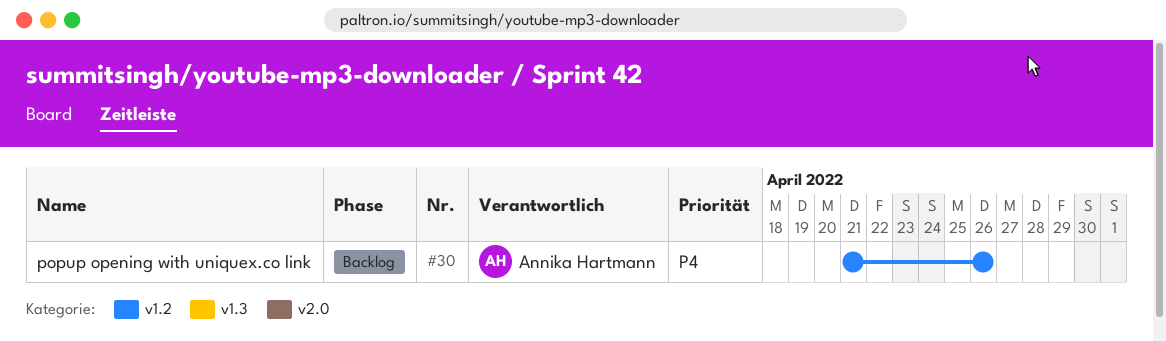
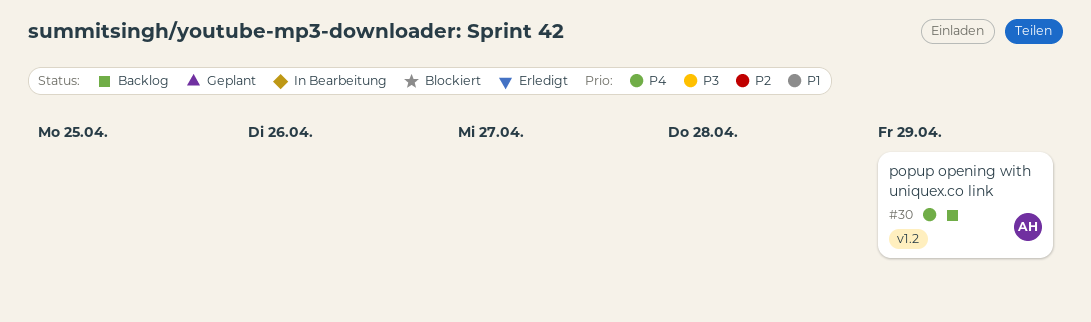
#30, due: Apr 26 -> Apr 29

